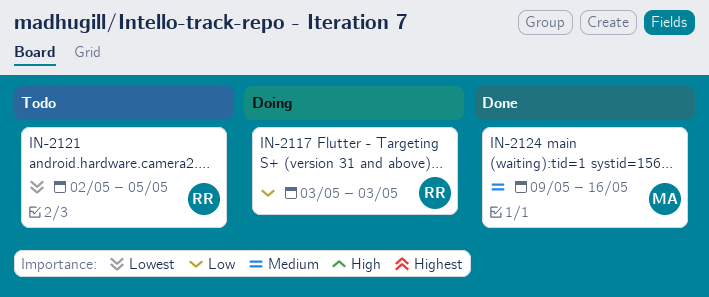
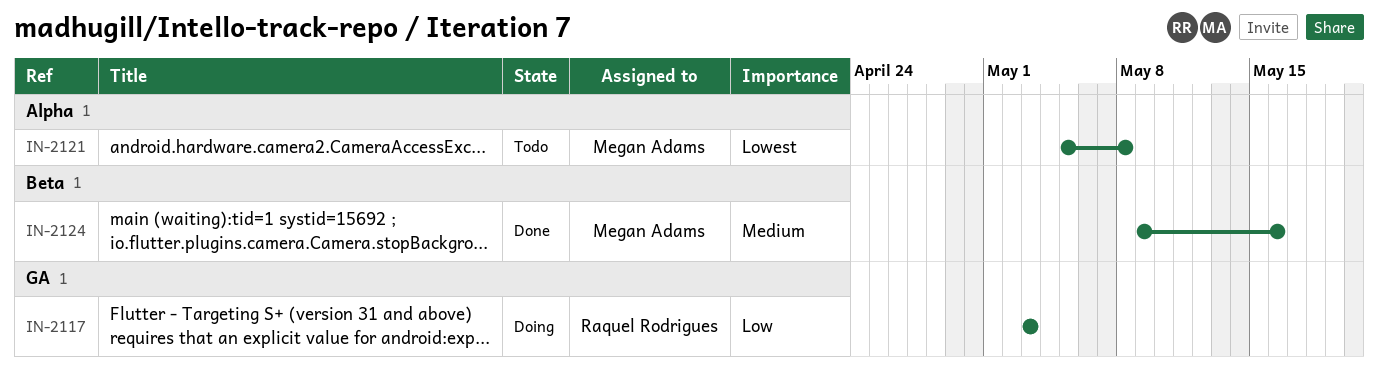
IN-2121, owner: Raquel Rodrigues -> Megan Adams
IN-2121, start: May 2 -> May 5
IN-2121, due: May 5 -> May 8

